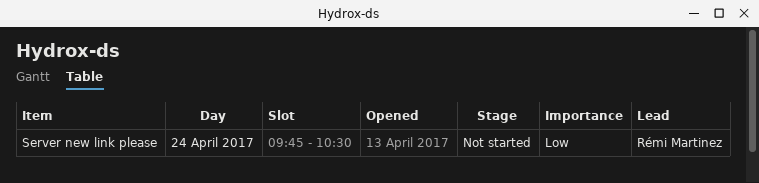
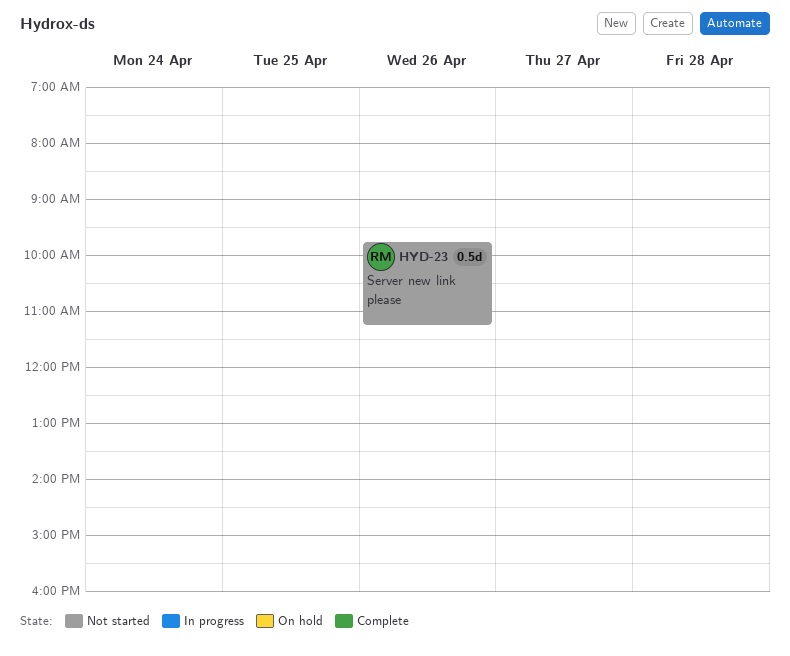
Server new link please, day: Apr 24 -> Apr 26
Server new link please, ends: 10:30 -> 11:15

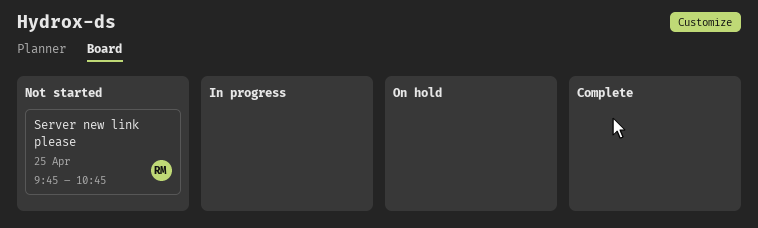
Server new link please, day: Apr 26 -> Apr 25
Server new link please, ends: 11:15 -> 10:45

